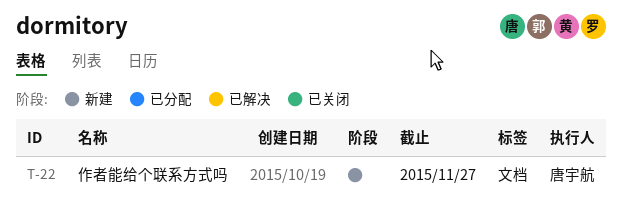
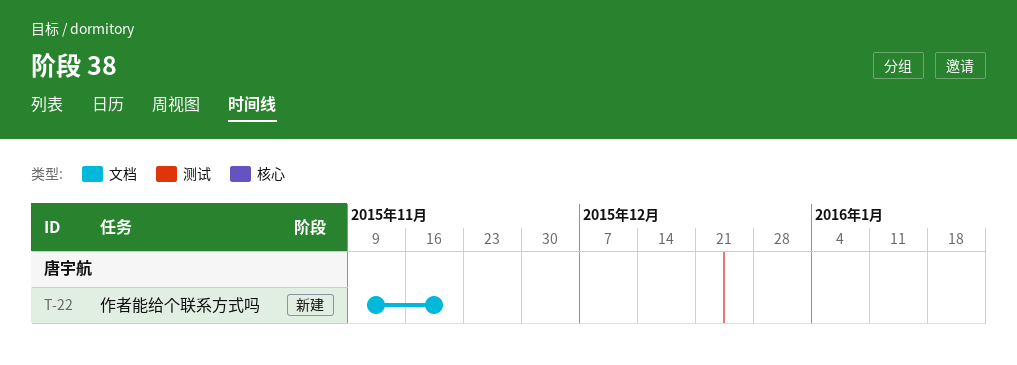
T-22, due: Nov 27 -> Nov 20

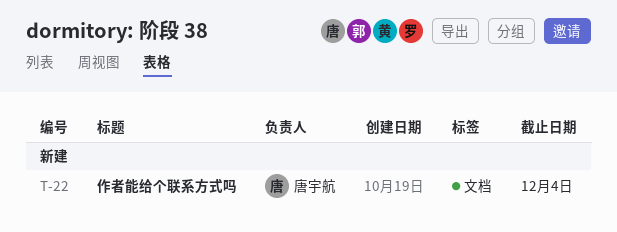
T-22, due: Nov 20 -> Dec 4

